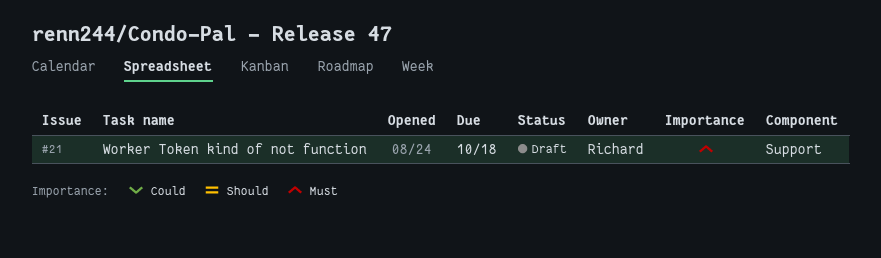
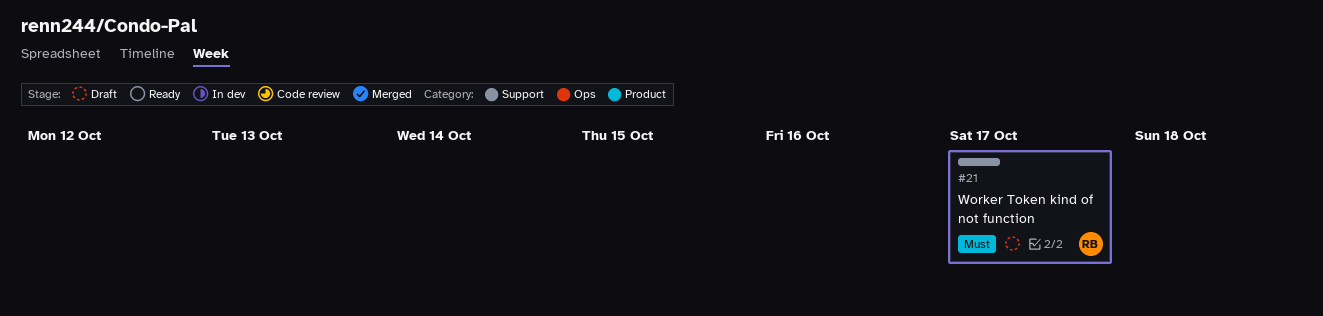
#21, due: Oct 18 -> Oct 17

